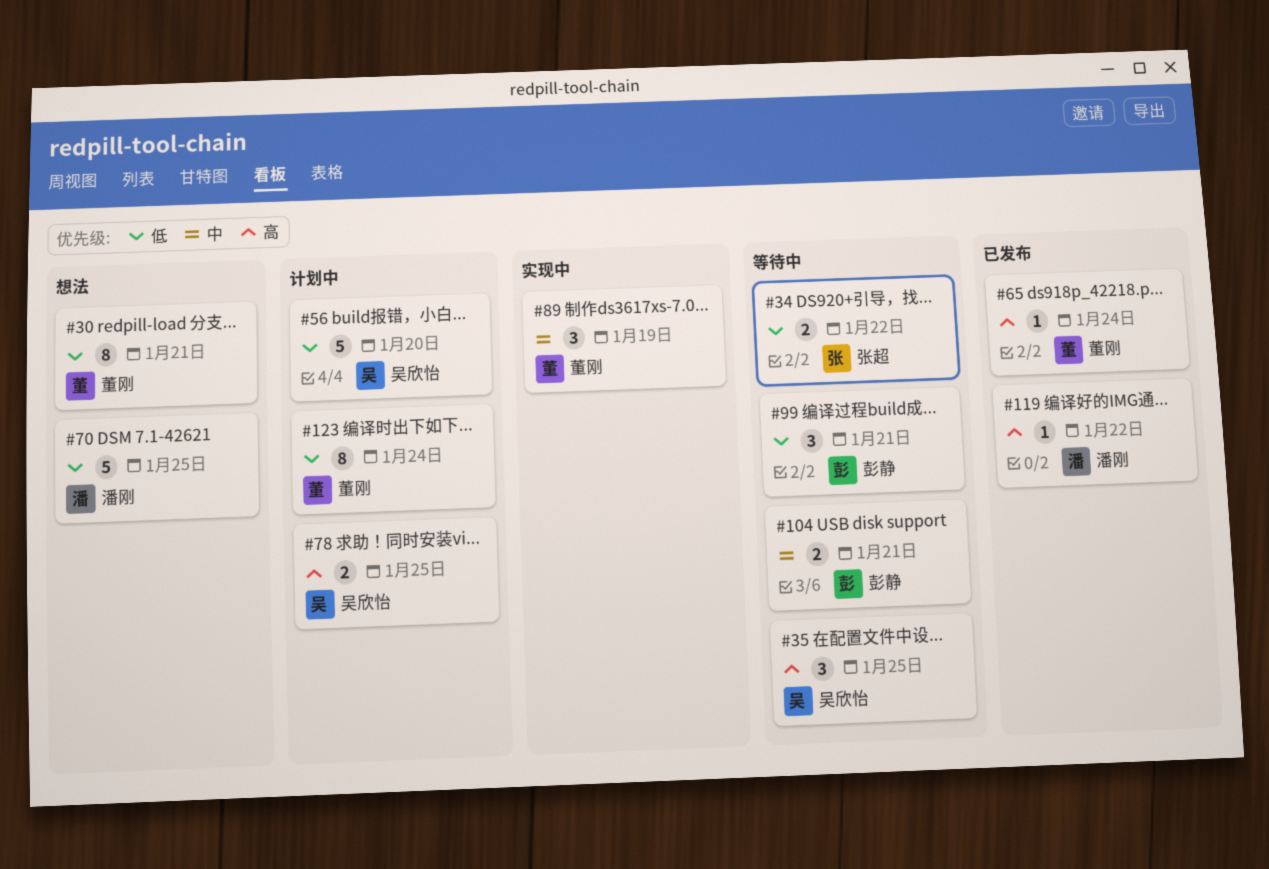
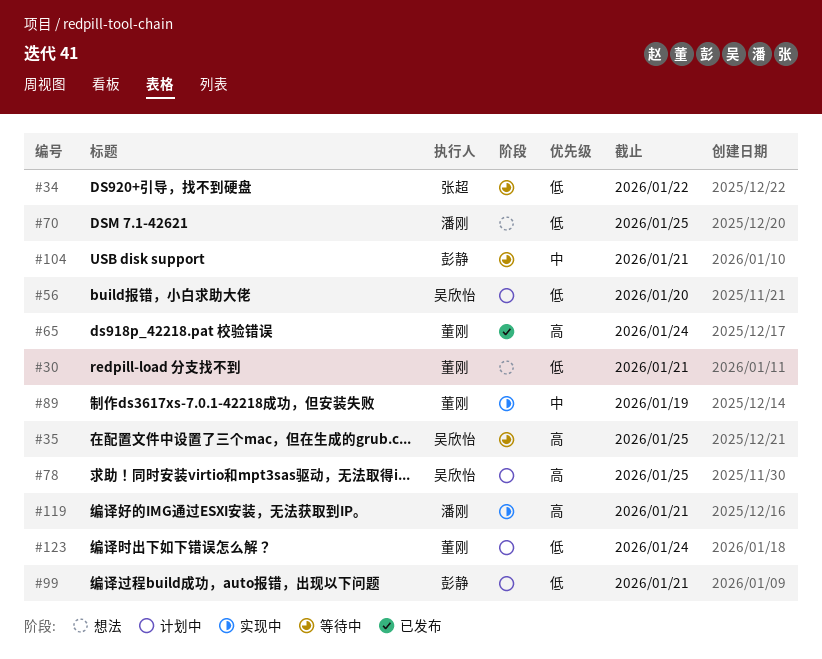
#99, status: 等待中 -> 计划中
#119, status: 已发布 -> 实现中
#119, due: Jan 22 -> Jan 21

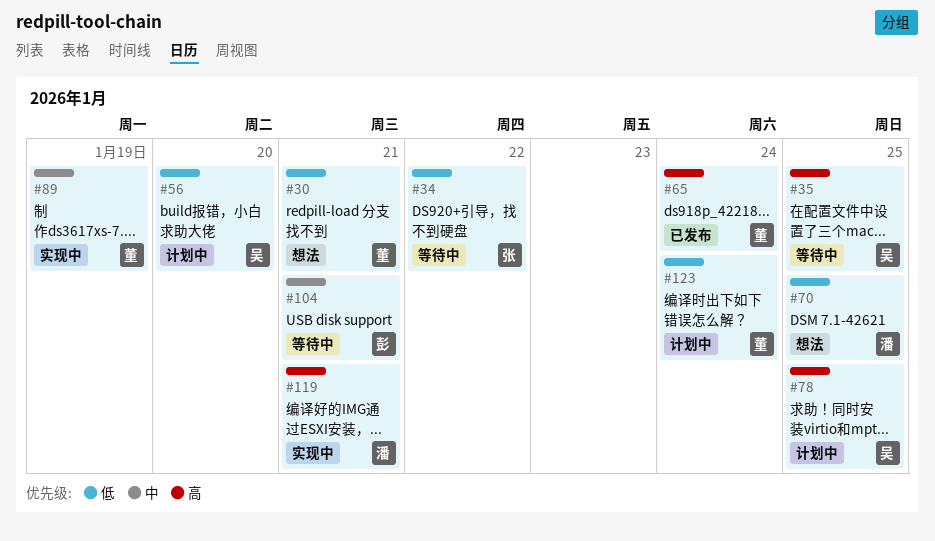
#99: present -> none

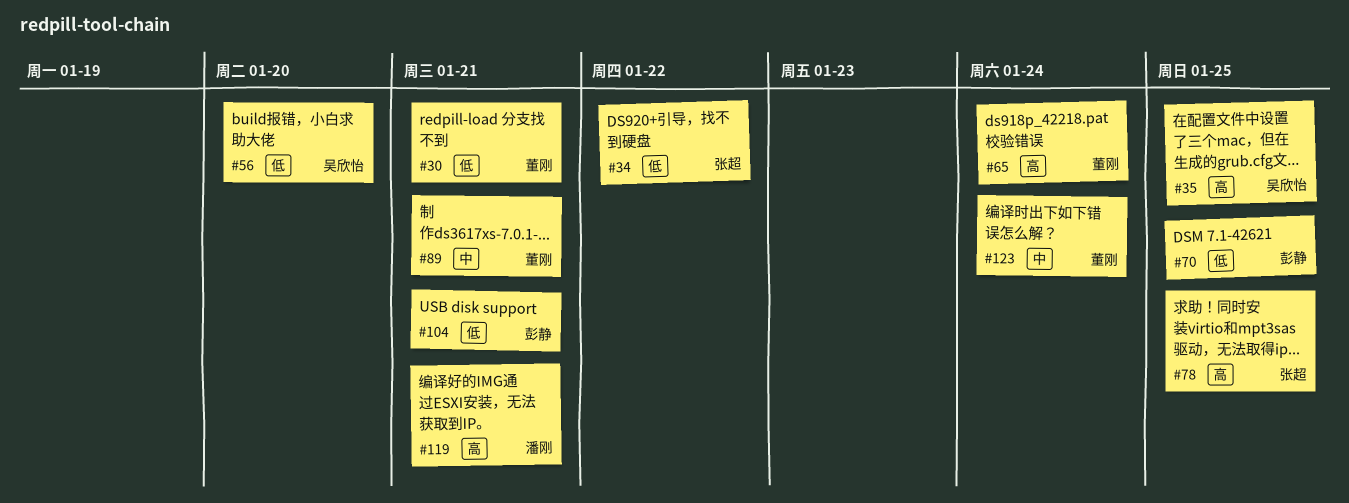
#70, owner: 潘刚 -> 彭静
#78, owner: 吴欣怡 -> 张超
#89, due: Jan 19 -> Jan 21
#104, priority: 中 -> 低
#123, priority: 低 -> 中

